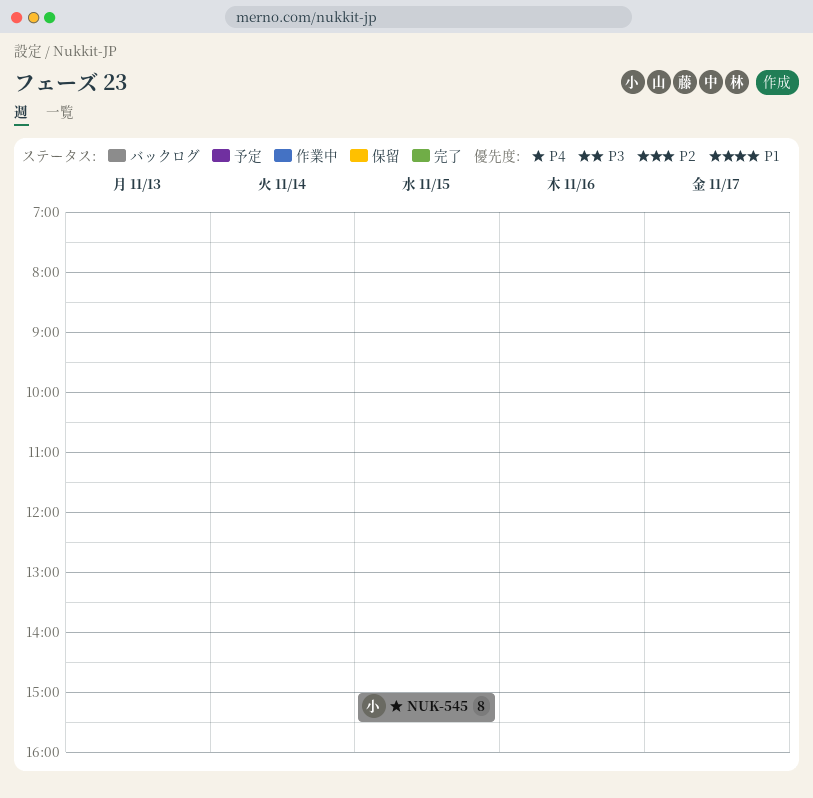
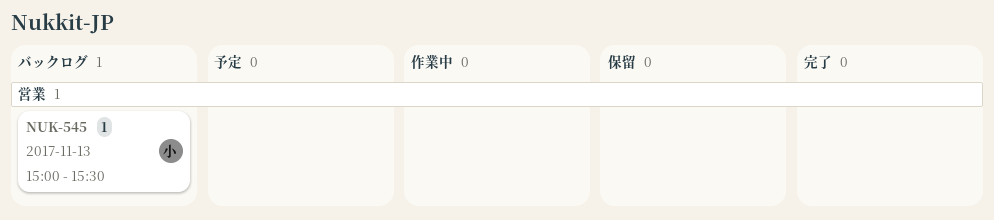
NUK-545, estimate: 8 -> 1
NUK-545, day: Nov 15 -> Nov 13

